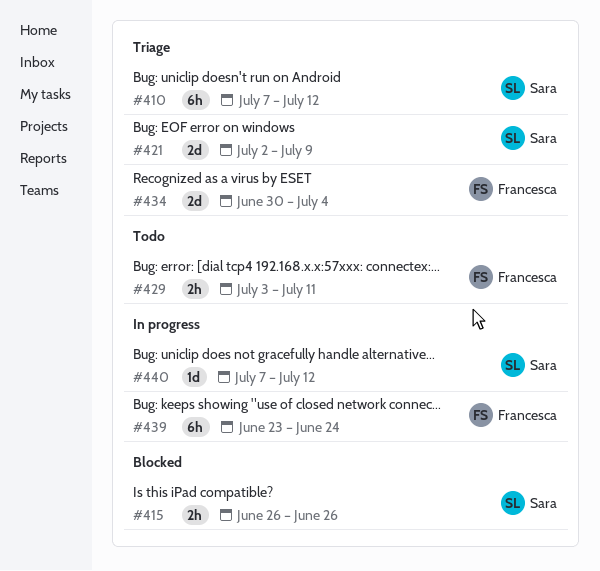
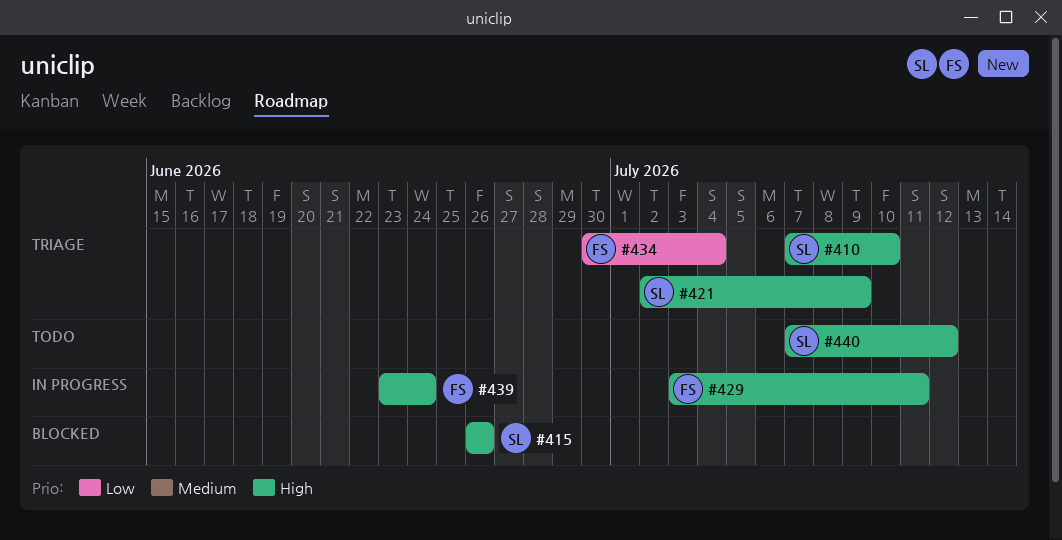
#410, due: Jul 12 -> Jul 10
#429, status: Todo -> In progress
#440, status: In progress -> Todo

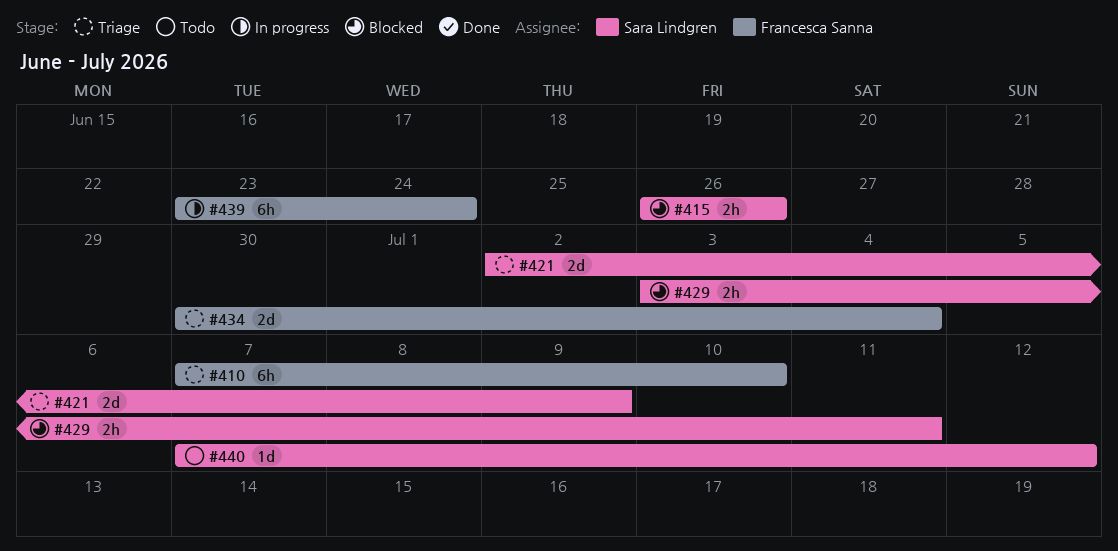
#410, owner: Sara Lindgren -> Francesca Sanna
#429, status: In progress -> Blocked
#429, owner: Francesca Sanna -> Sara Lindgren

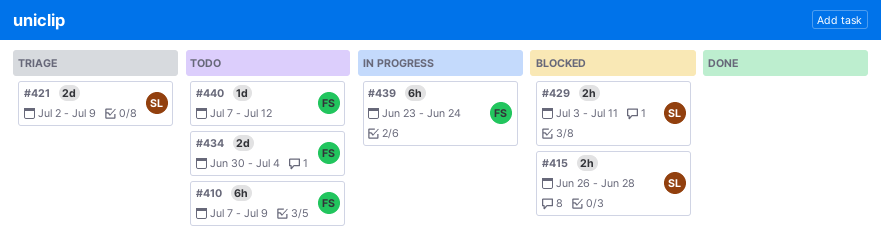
#410, status: Triage -> Todo
#410, due: Jul 10 -> Jul 9
#415, due: Jun 26 -> Jun 28
#434, status: Triage -> Todo
#440, owner: Sara Lindgren -> Francesca Sanna

